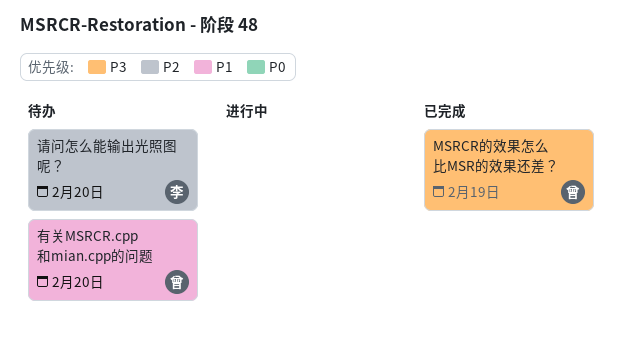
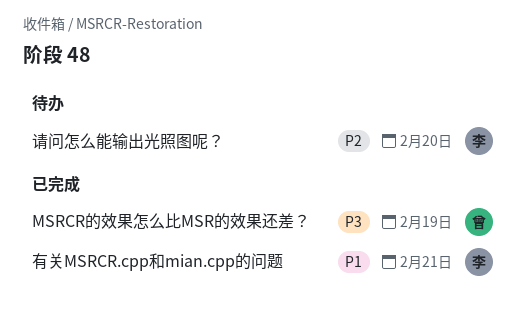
有关MSRCR.cpp和mian.cpp的问题, status: 待办 -> 已完成
有关MSRCR.cpp和mian.cpp的问题, owner: 曾 -> 李
有关MSRCR.cpp和mian.cpp的问题, due: Feb 20 -> Feb 21

